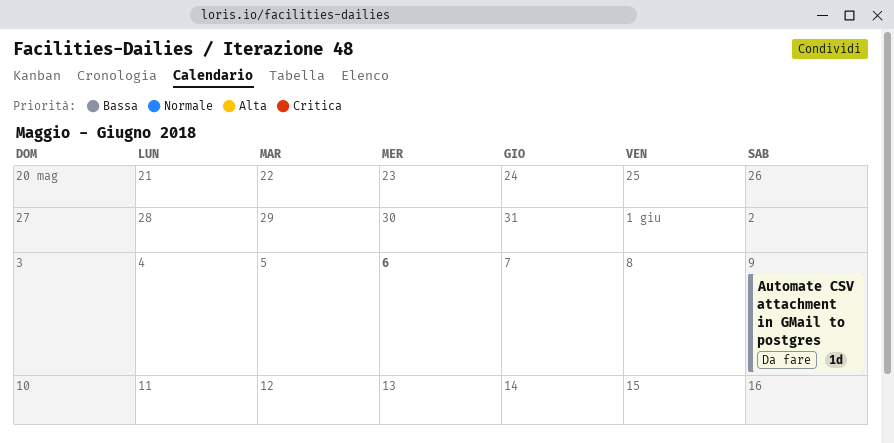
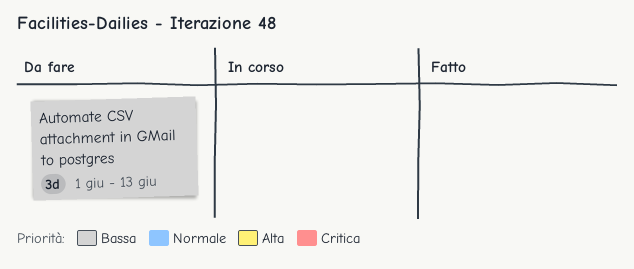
Automate CSV attachment in GMail to postgres, estimate: 1d -> 3d
Automate CSV attachment in GMail to postgres, due: Jun 9 -> Jun 13

